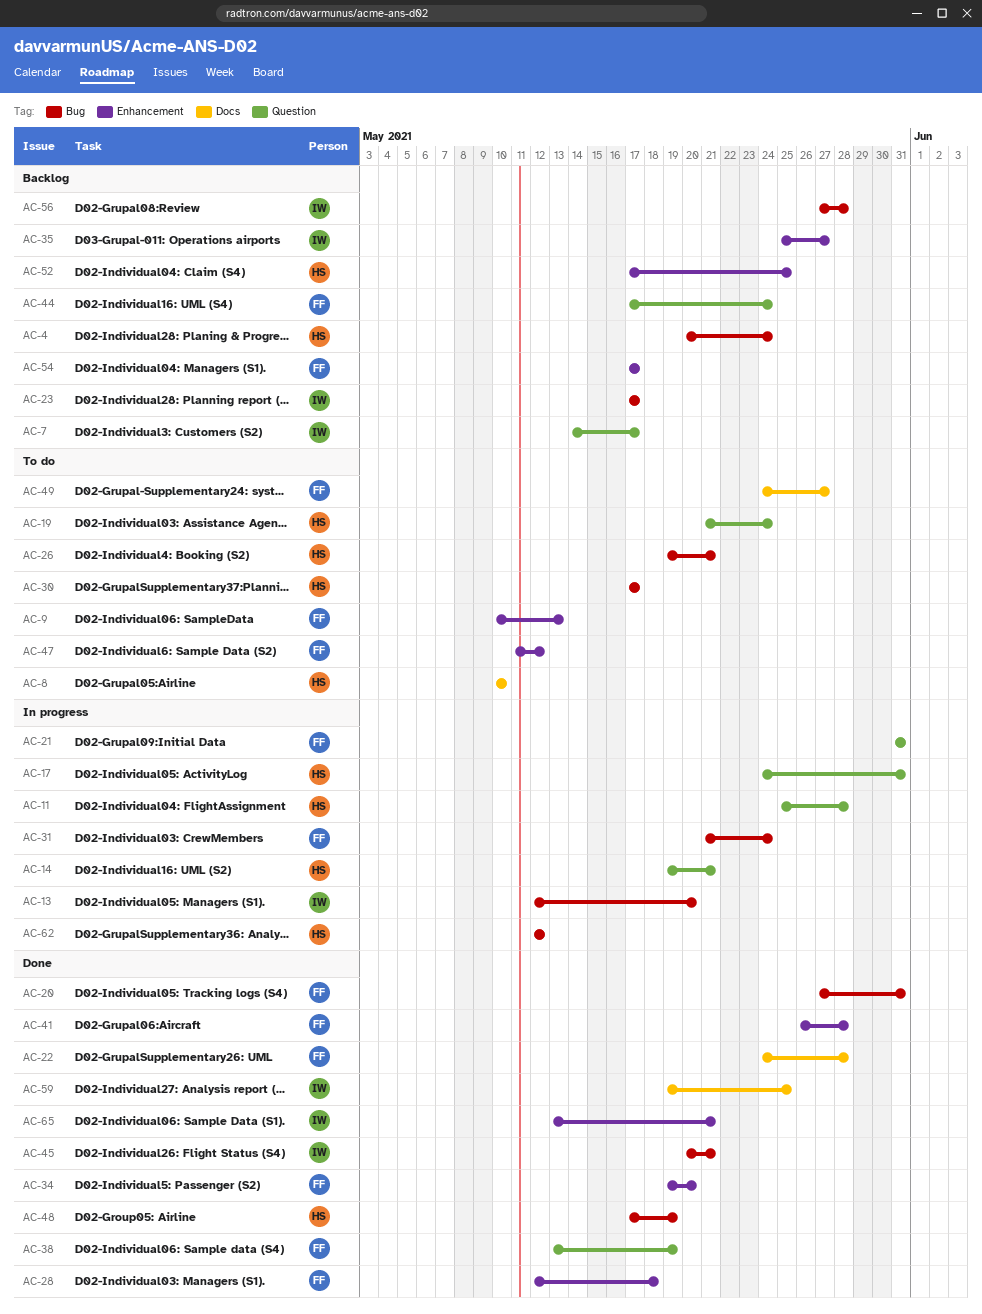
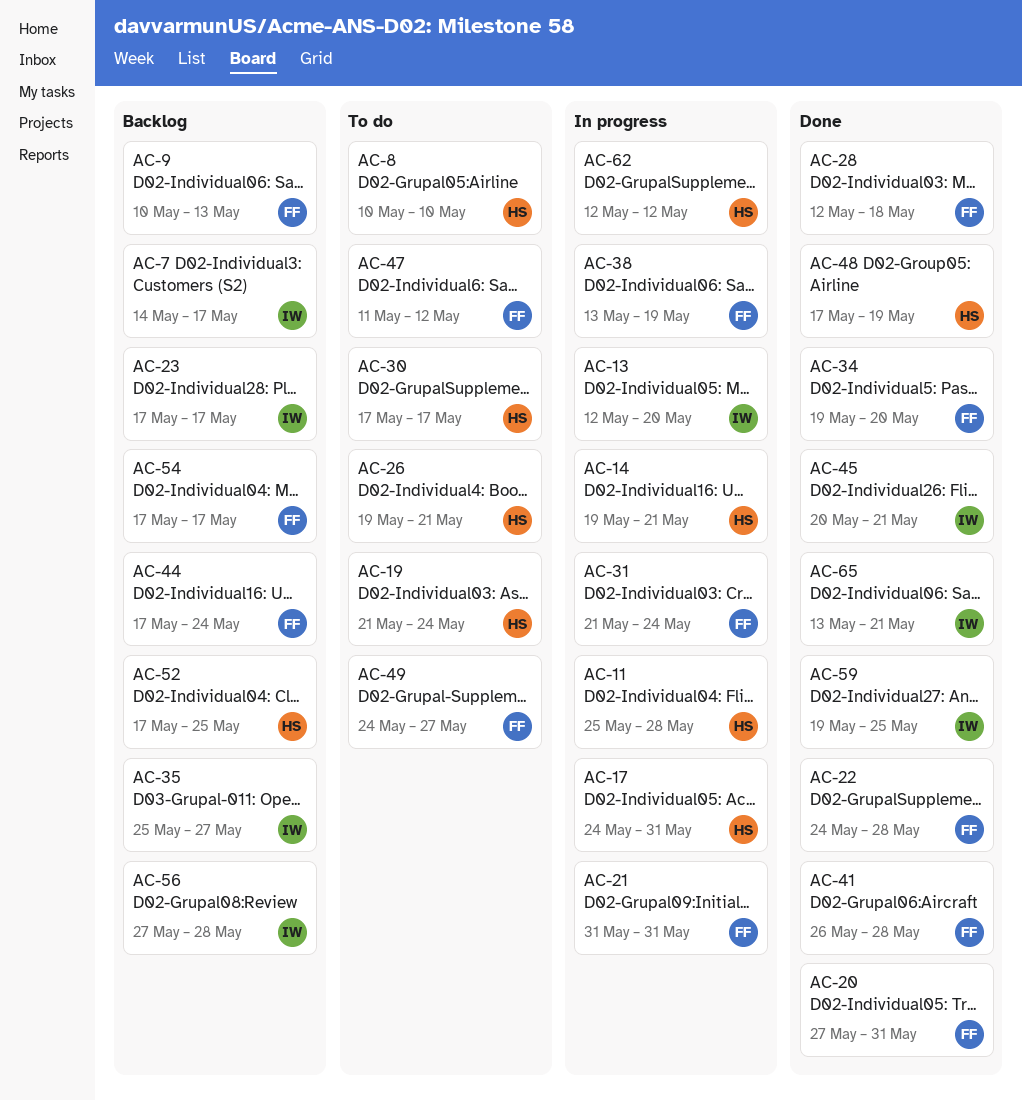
AC-4: present -> none
AC-9, status: To do -> Backlog
AC-38, status: Done -> In progress

